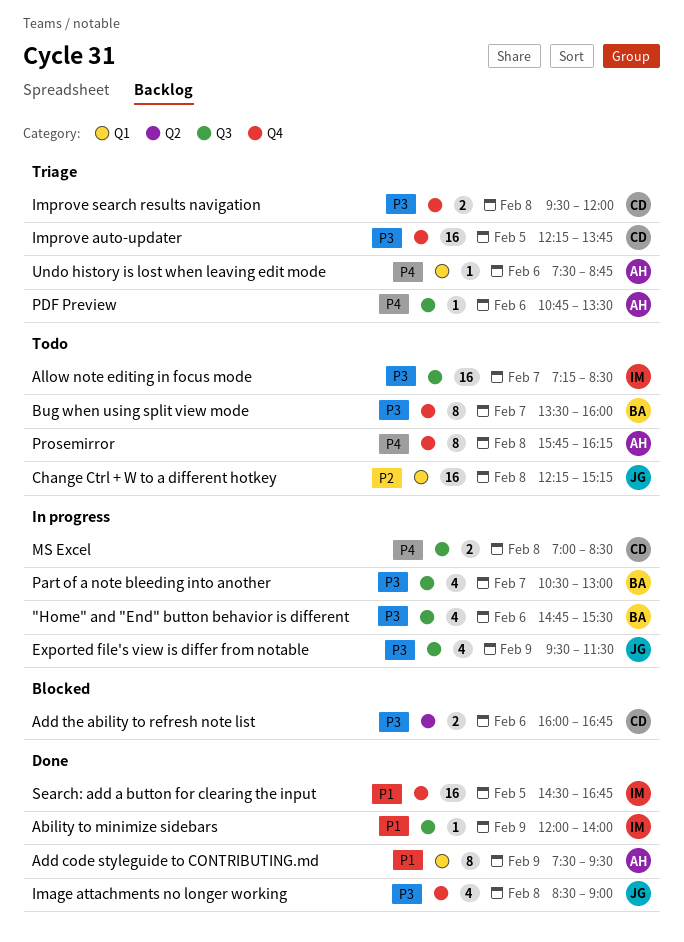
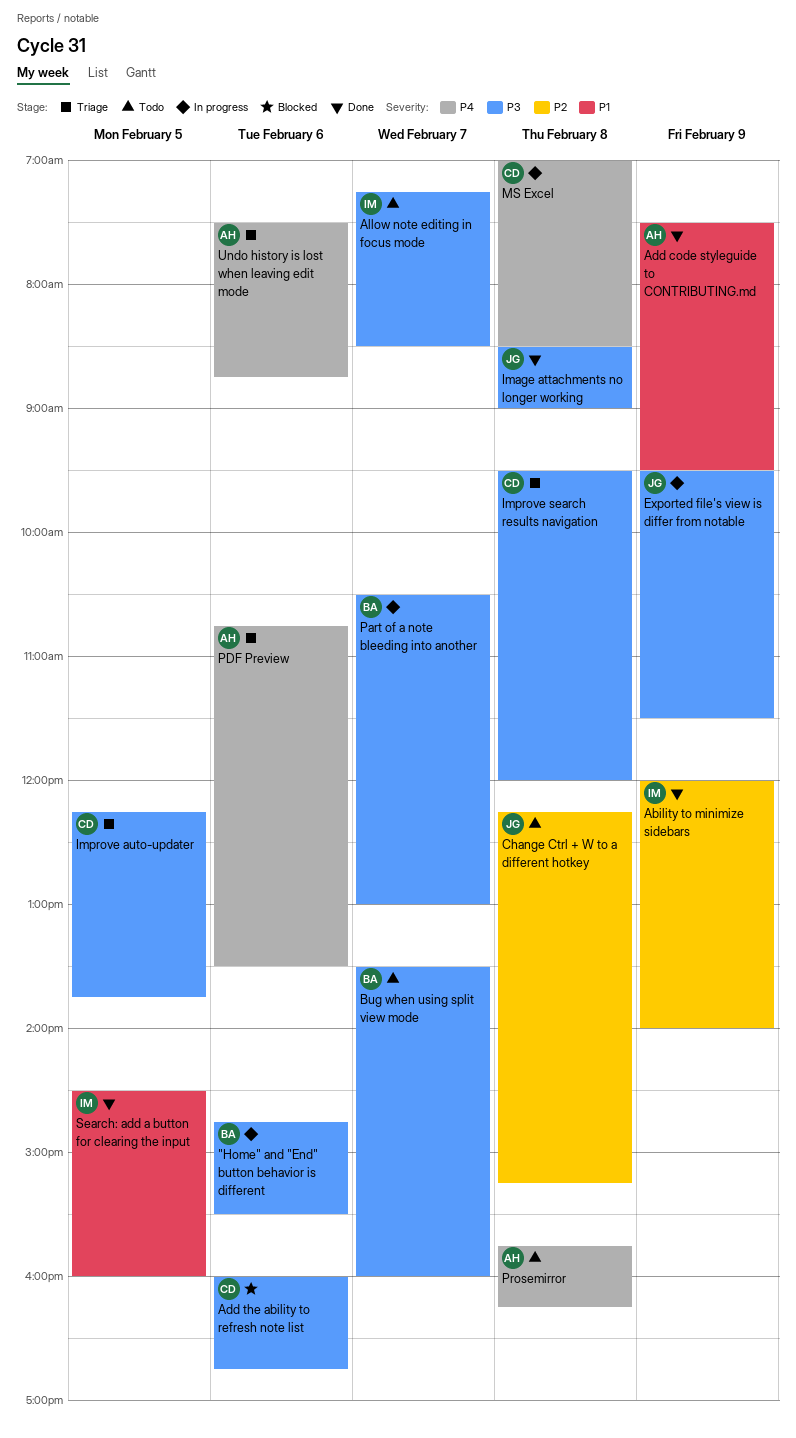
Ability to minimize sidebars, priority: P1 -> P2
Search: add a button for clearing the input, ends: 16:45 -> 16:00

